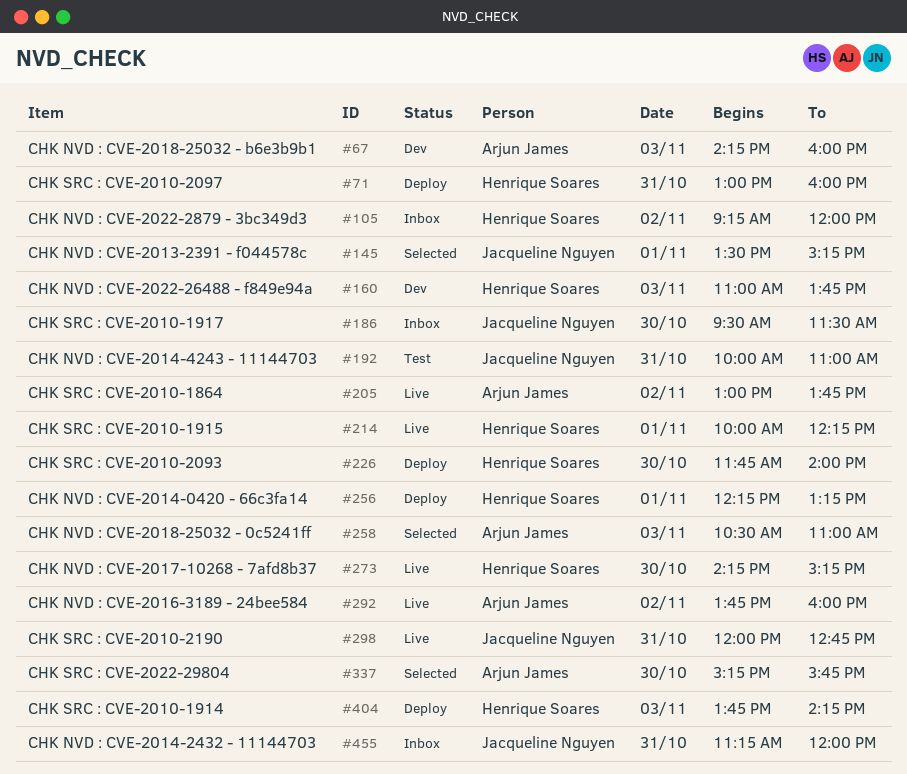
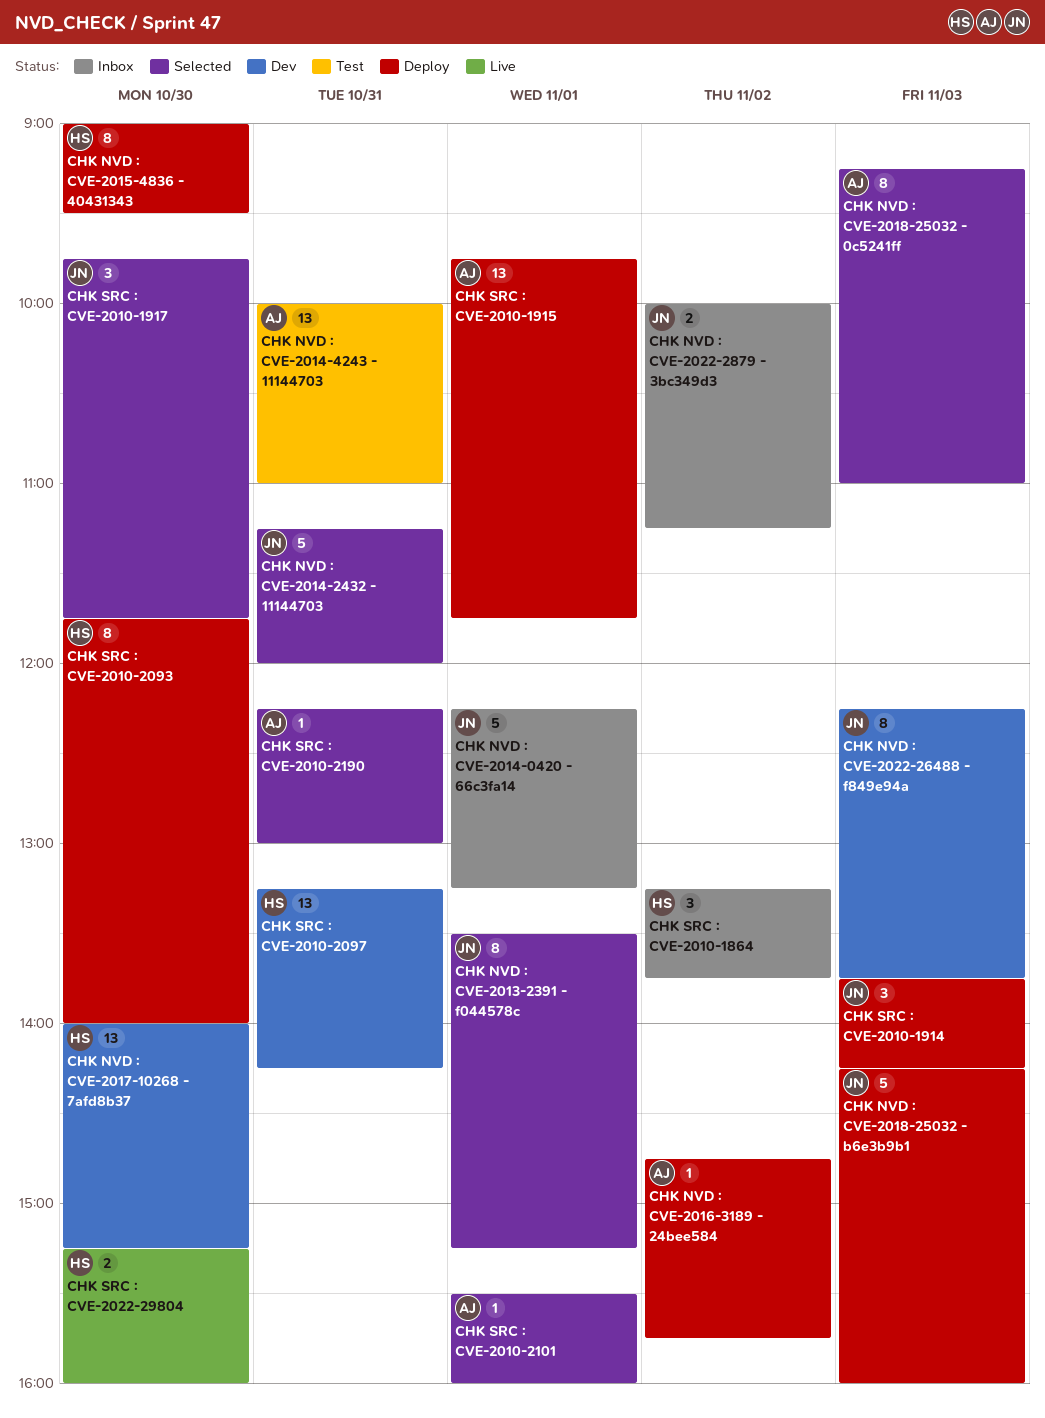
CHK NVD : CVE-2014-0420 - 66c3fa14, status: Deploy -> Inbox
CHK NVD : CVE-2014-0420 - 66c3fa14, owner: Henrique Soares -> Jacqueline Nguyen
CHK NVD : CVE-2014-2432 - 11144703, status: Inbox -> Selected
CHK NVD : CVE-2014-4243 - 11144703, owner: Jacqueline Nguyen -> Arjun James
CHK NVD : CVE-2015-4836 - 40431343: none -> present
CHK NVD : CVE-2016-3189 - 24bee584, status: Live -> Deploy
CHK NVD : CVE-2016-3189 - 24bee584, begins: 13:45 -> 14:45
CHK NVD : CVE-2016-3189 - 24bee584, ends: 16:00 -> 15:45
CHK NVD : CVE-2017-10268 - 7afd8b37, status: Live -> Dev
CHK NVD : CVE-2017-10268 - 7afd8b37, begins: 14:15 -> 14:00
CHK NVD : CVE-2018-25032 - 0c5241ff, begins: 10:30 -> 09:15
CHK NVD : CVE-2018-25032 - b6e3b9b1, status: Dev -> Deploy
CHK NVD : CVE-2018-25032 - b6e3b9b1, owner: Arjun James -> Jacqueline Nguyen
CHK NVD : CVE-2022-26488 - f849e94a, owner: Henrique Soares -> Jacqueline Nguyen
CHK NVD : CVE-2022-26488 - f849e94a, begins: 11:00 -> 12:15
CHK NVD : CVE-2022-2879 - 3bc349d3, owner: Henrique Soares -> Jacqueline Nguyen
CHK NVD : CVE-2022-2879 - 3bc349d3, begins: 09:15 -> 10:00
CHK NVD : CVE-2022-2879 - 3bc349d3, ends: 12:00 -> 11:15
CHK SRC : CVE-2010-1864, status: Live -> Inbox
CHK SRC : CVE-2010-1864, owner: Arjun James -> Henrique Soares
CHK SRC : CVE-2010-1864, begins: 13:00 -> 13:15
CHK SRC : CVE-2010-1914, owner: Henrique Soares -> Jacqueline Nguyen
CHK SRC : CVE-2010-1915, status: Live -> Deploy
CHK SRC : CVE-2010-1915, owner: Henrique Soares -> Arjun James
CHK SRC : CVE-2010-1915, begins: 10:00 -> 09:45
CHK SRC : CVE-2010-1915, ends: 12:15 -> 11:45
CHK SRC : CVE-2010-1917, status: Inbox -> Selected
CHK SRC : CVE-2010-1917, begins: 09:30 -> 09:45
CHK SRC : CVE-2010-1917, ends: 11:30 -> 11:45
CHK SRC : CVE-2010-2097, status: Deploy -> Dev
CHK SRC : CVE-2010-2097, begins: 13:00 -> 13:15
CHK SRC : CVE-2010-2097, ends: 16:00 -> 14:15
CHK SRC : CVE-2010-2101: none -> present
CHK SRC : CVE-2010-2190, status: Live -> Selected
CHK SRC : CVE-2010-2190, owner: Jacqueline Nguyen -> Arjun James
CHK SRC : CVE-2010-2190, begins: 12:00 -> 12:15
CHK SRC : CVE-2010-2190, ends: 12:45 -> 13:00
CHK SRC : CVE-2022-29804, status: Selected -> Live
CHK SRC : CVE-2022-29804, owner: Arjun James -> Henrique Soares
CHK SRC : CVE-2022-29804, ends: 15:45 -> 16:00

